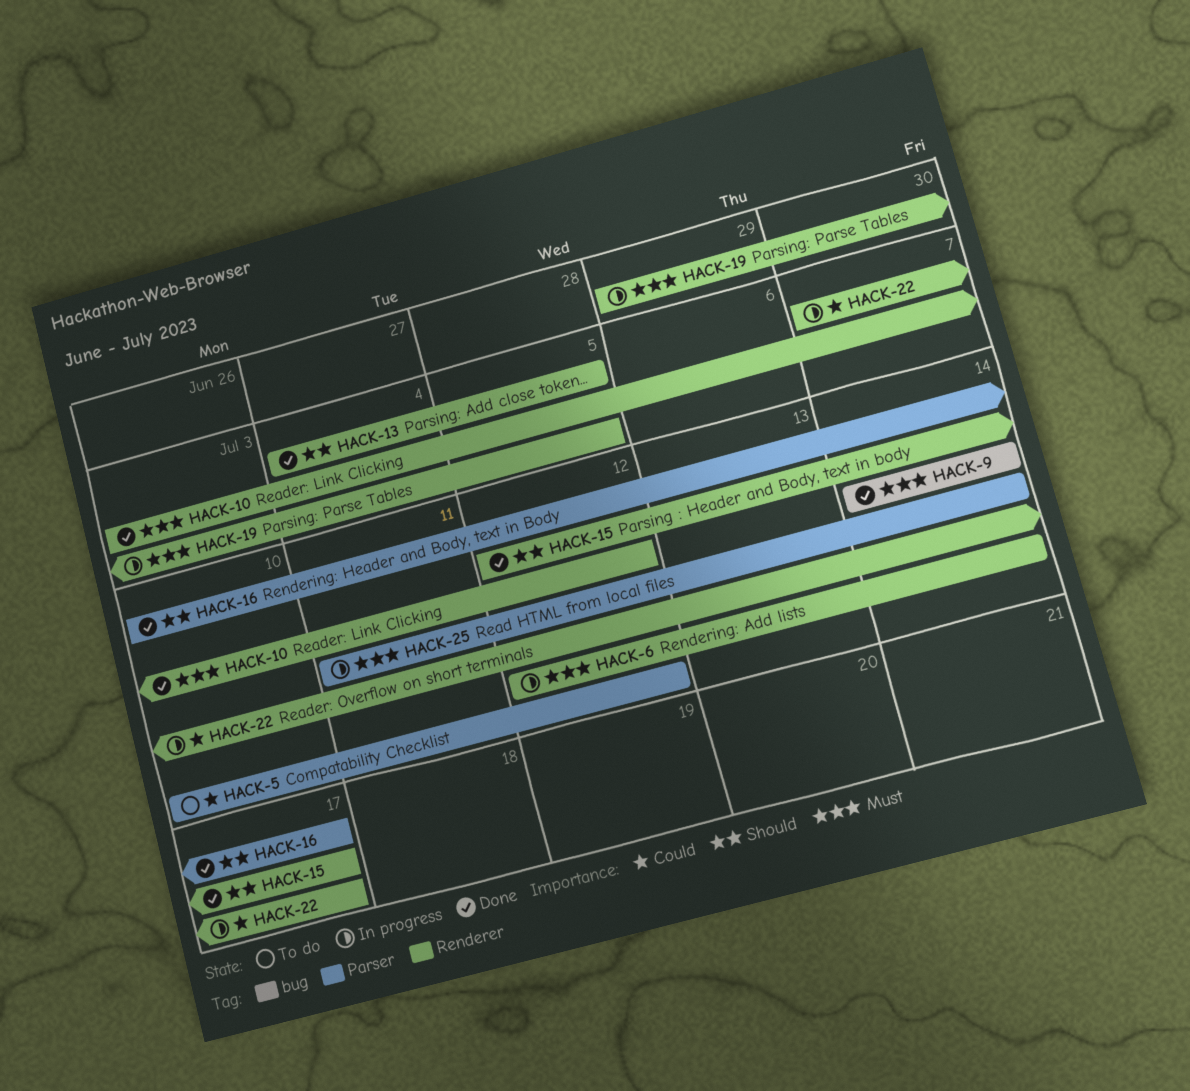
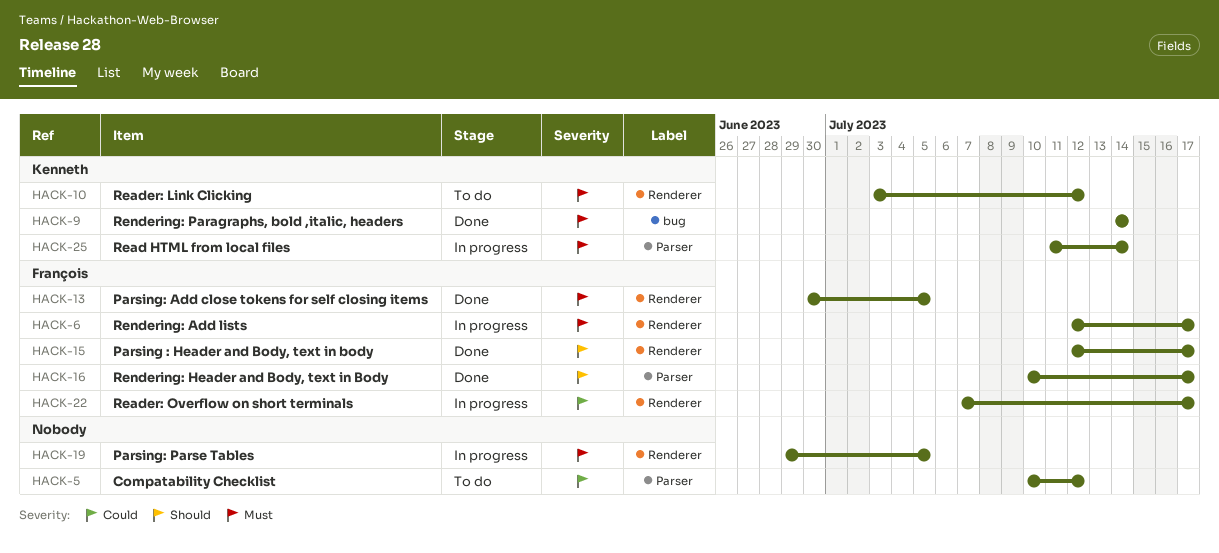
HACK-6, due: Jul 14 -> Jul 17
HACK-10, status: Done -> To do
HACK-13, priority: Should -> Must
HACK-13, start: Jul 4 -> Jun 30

